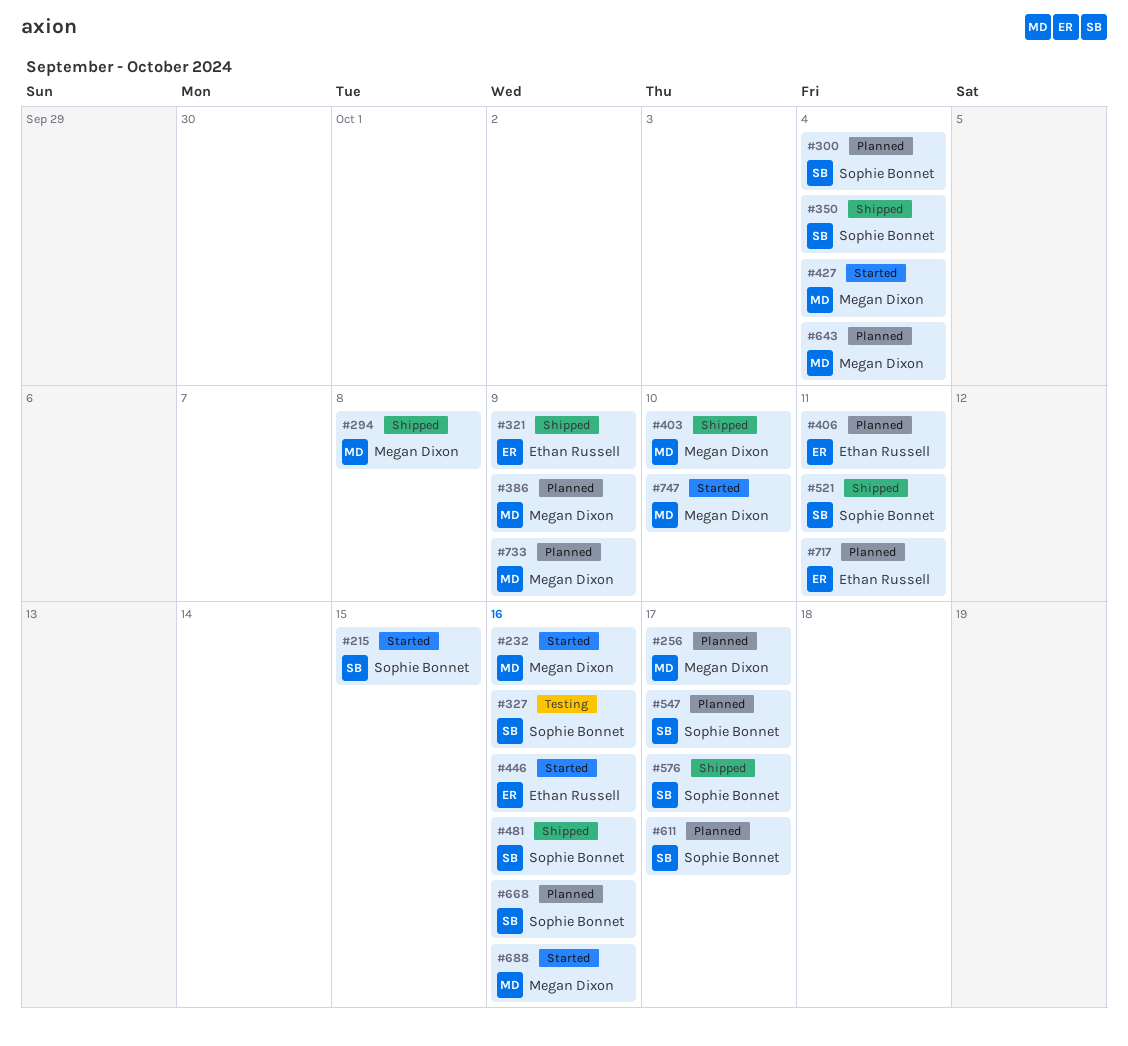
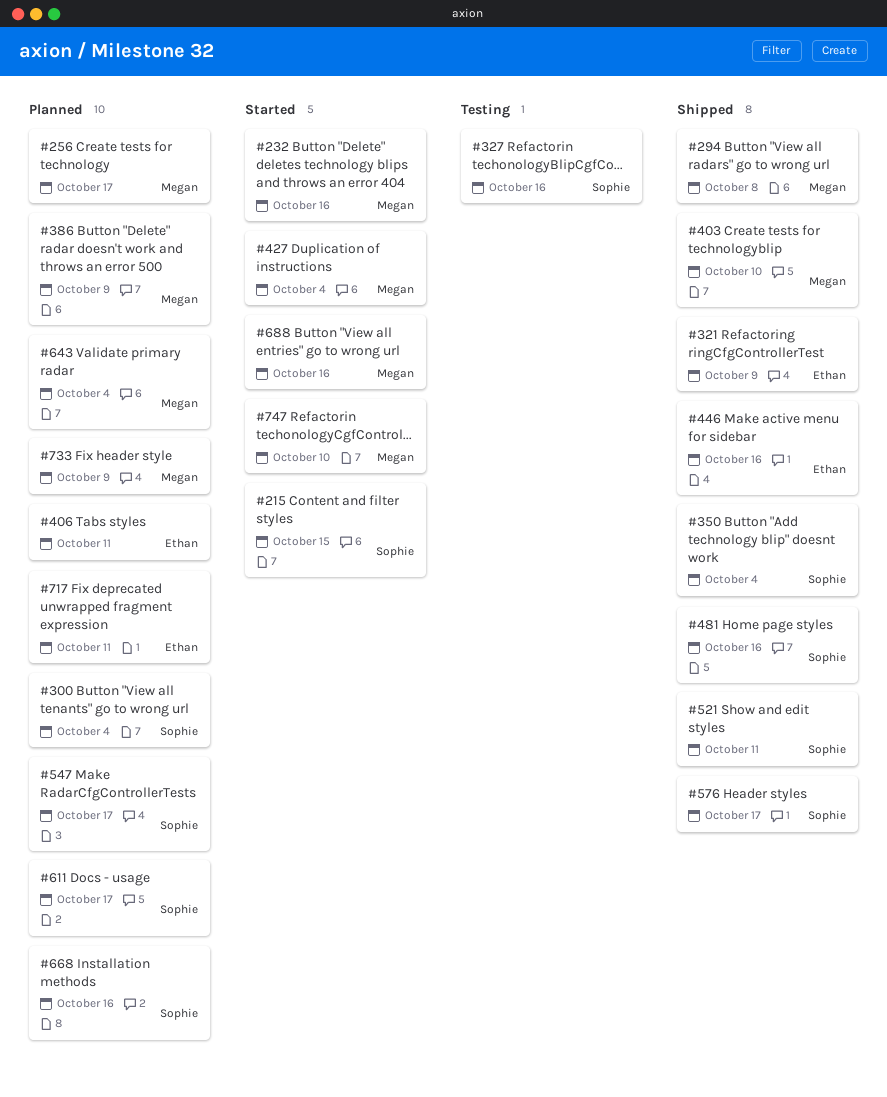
#446, status: Started -> Shipped

